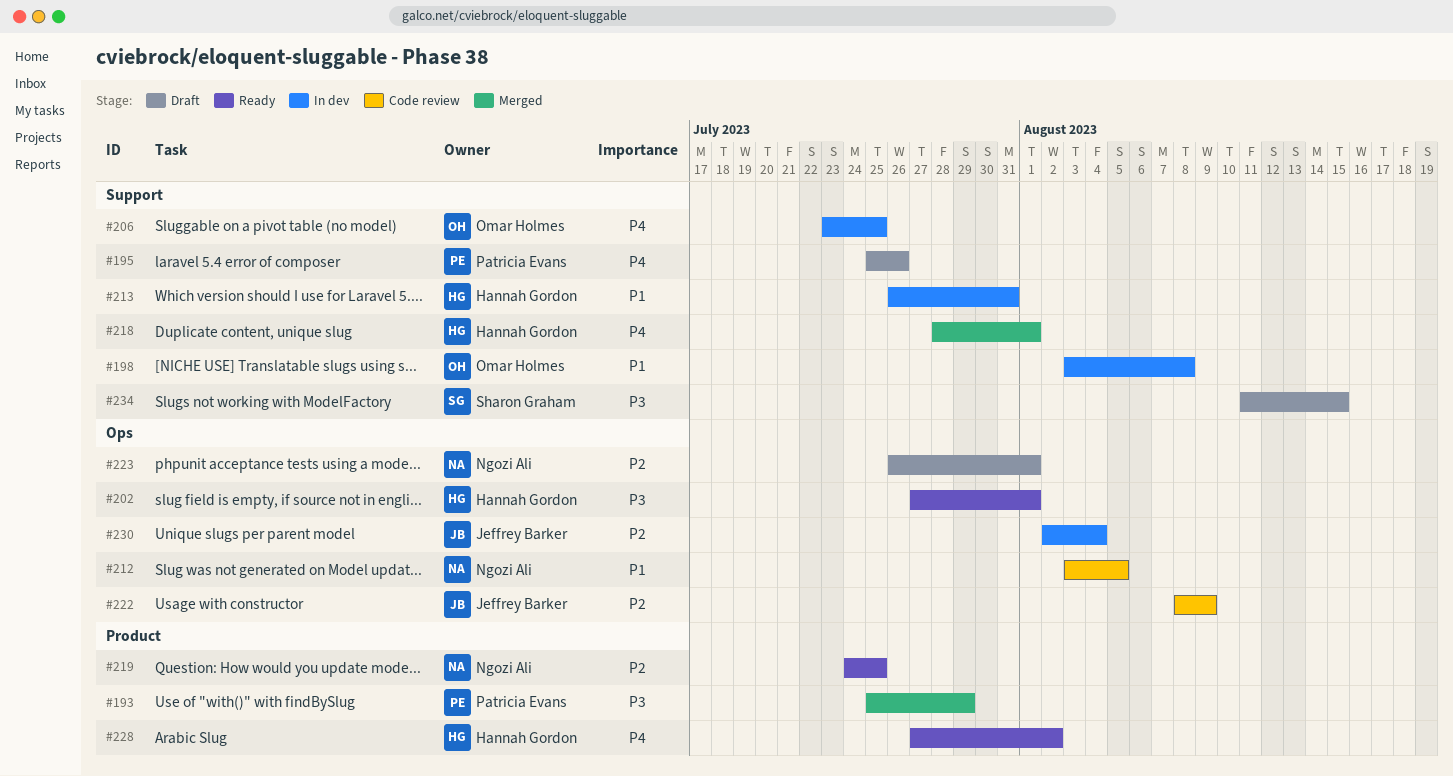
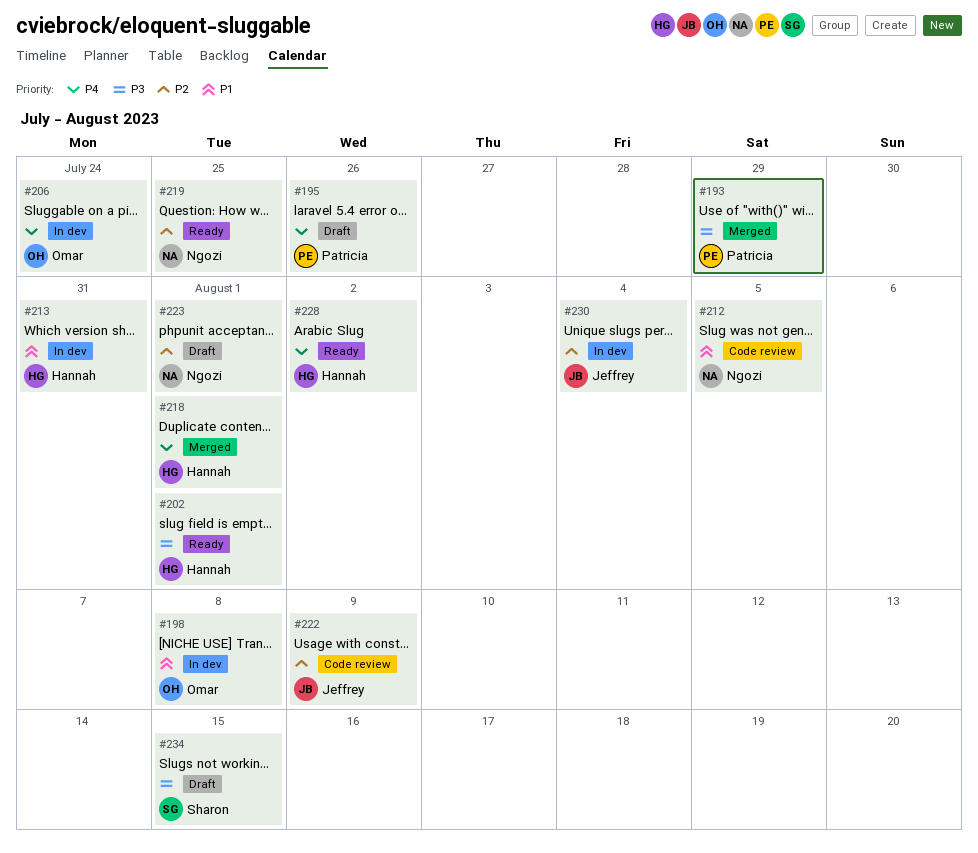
#206, due: Jul 25 -> Jul 24

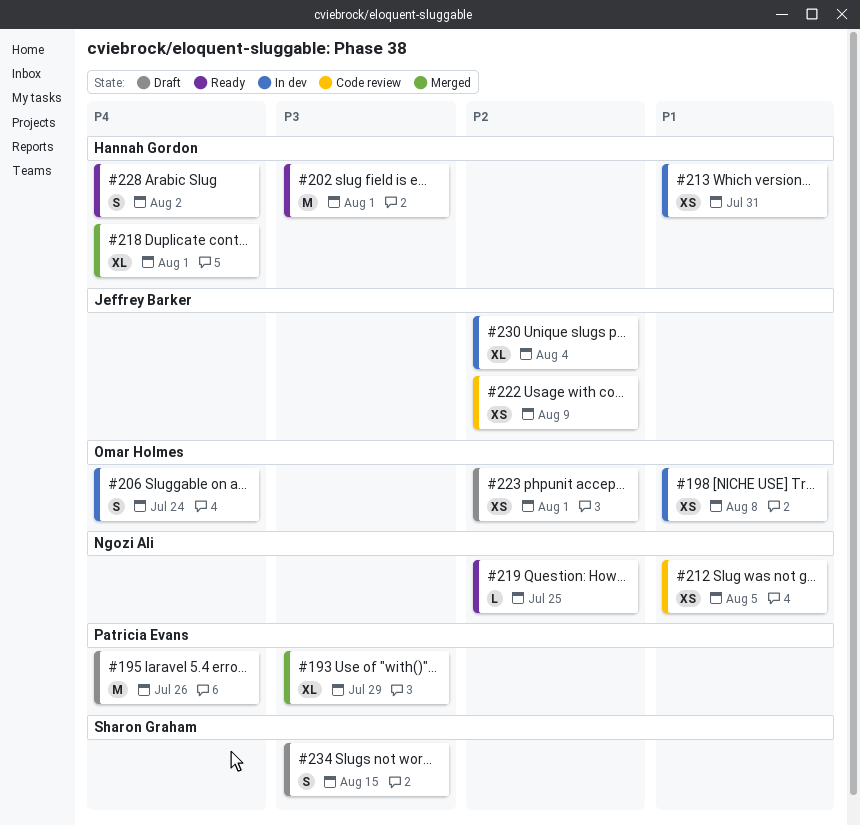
#223, owner: Ngozi Ali -> Omar Holmes

